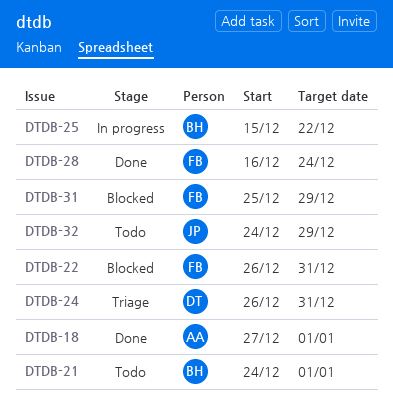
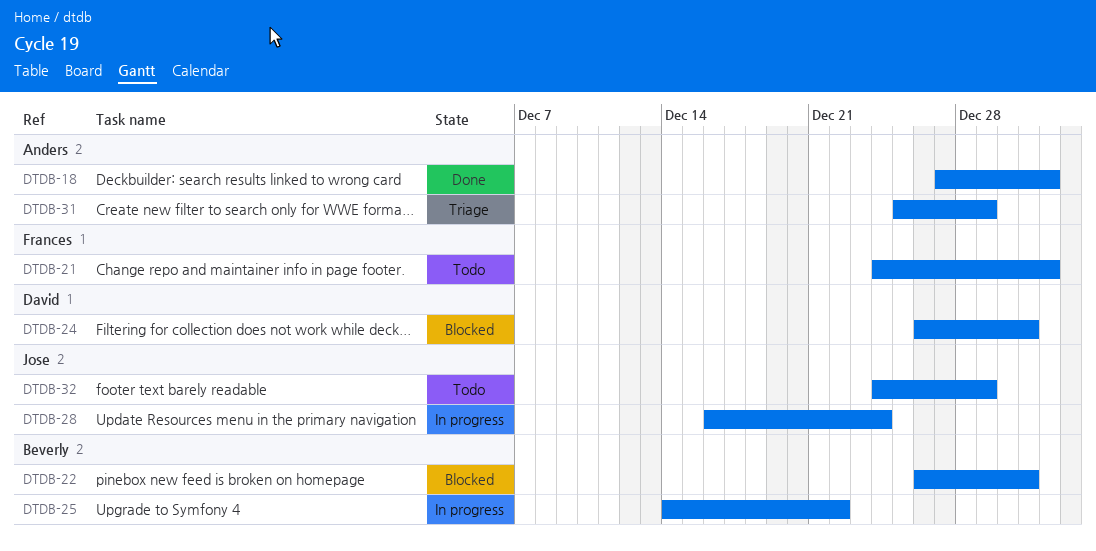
DTDB-21, owner: Beverly -> Frances
DTDB-22, owner: Frances -> Beverly
DTDB-24, status: Triage -> Blocked
DTDB-25, start: Dec 15 -> Dec 14
DTDB-28, status: Done -> In progress
DTDB-28, owner: Frances -> Jose
DTDB-31, status: Blocked -> Triage
DTDB-31, owner: Frances -> Anders

